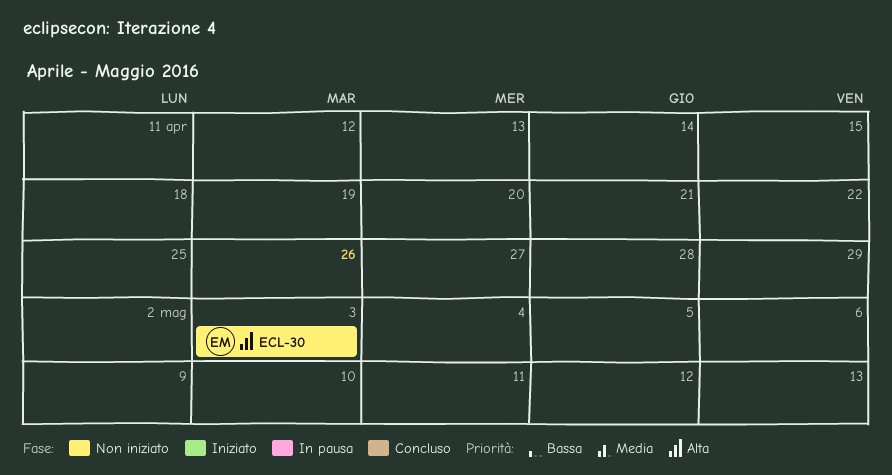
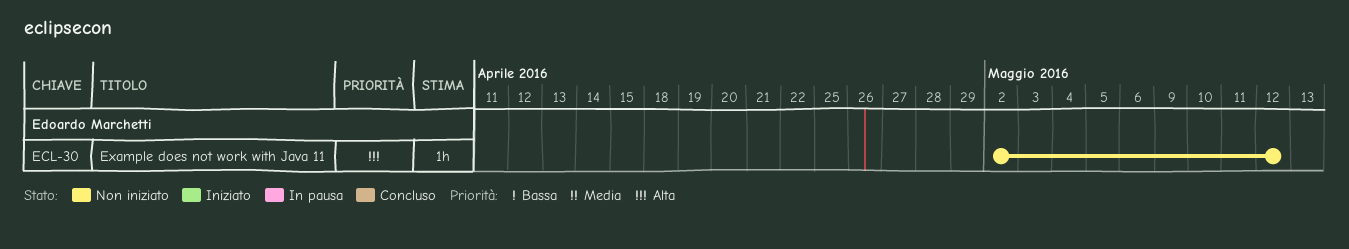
ECL-30, start: May 3 -> May 2
ECL-30, due: May 3 -> May 12

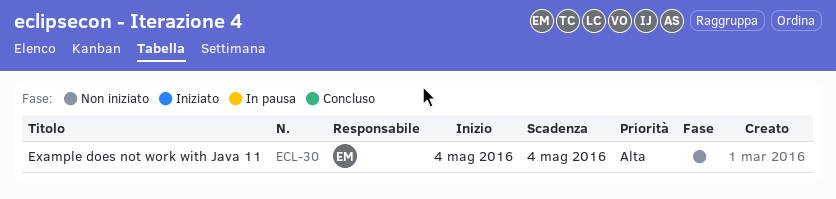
ECL-30, start: May 2 -> May 4
ECL-30, due: May 12 -> May 4

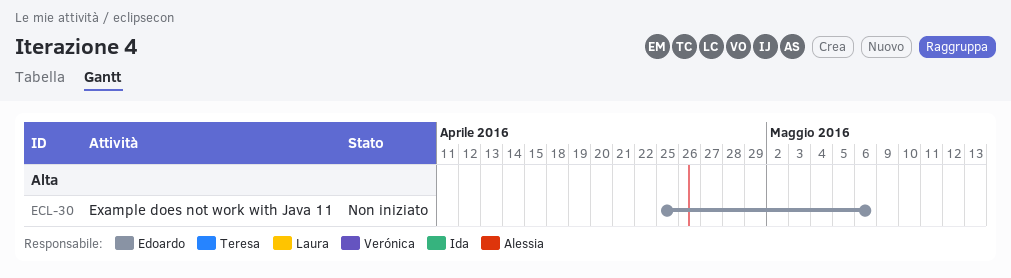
ECL-30, start: May 4 -> Apr 25
ECL-30, due: May 4 -> May 6

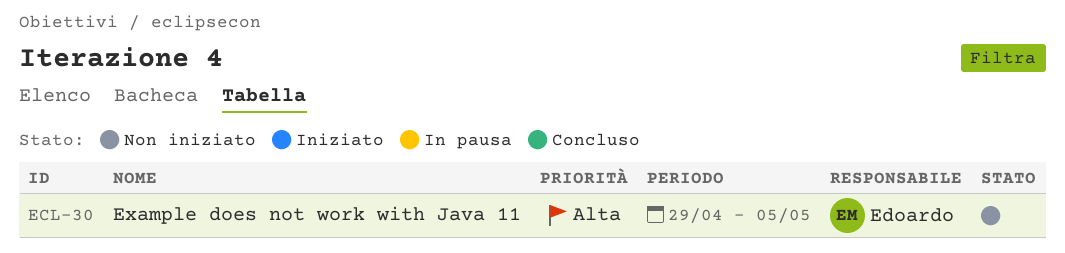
ECL-30, start: Apr 25 -> Apr 29
ECL-30, due: May 6 -> May 5

